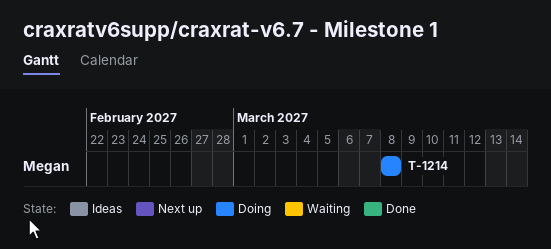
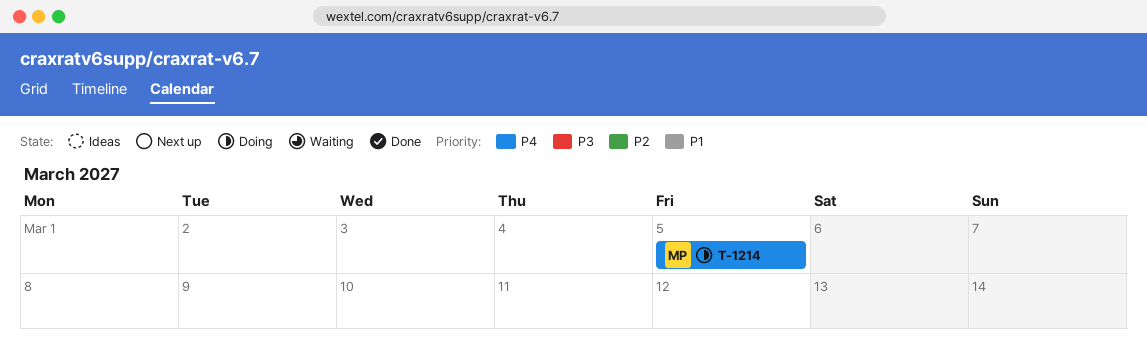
T-1214, start: Mar 8 -> Mar 5
T-1214, due: Mar 8 -> Mar 5

